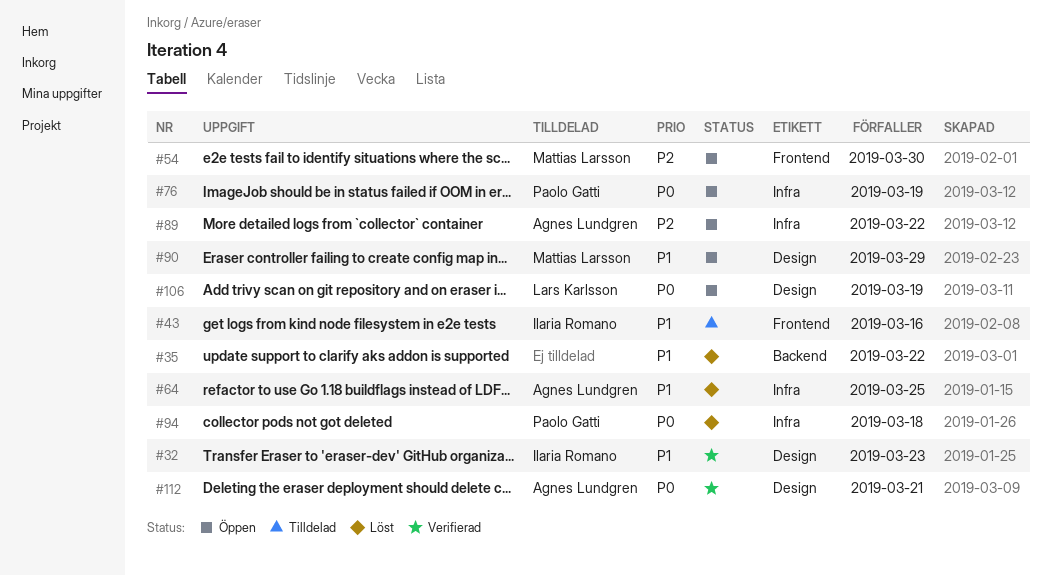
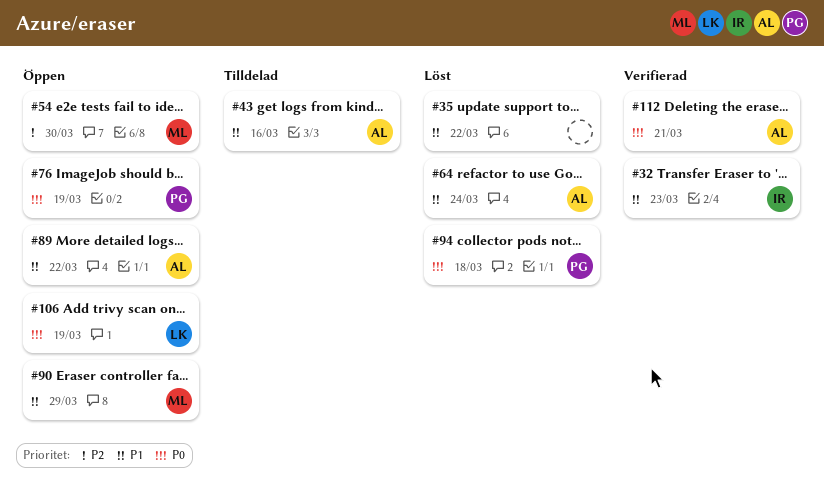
#43, owner: Ilaria Romano -> Agnes Lundgren
#64, due: Mar 25 -> Mar 24
#89, priority: P2 -> P1

